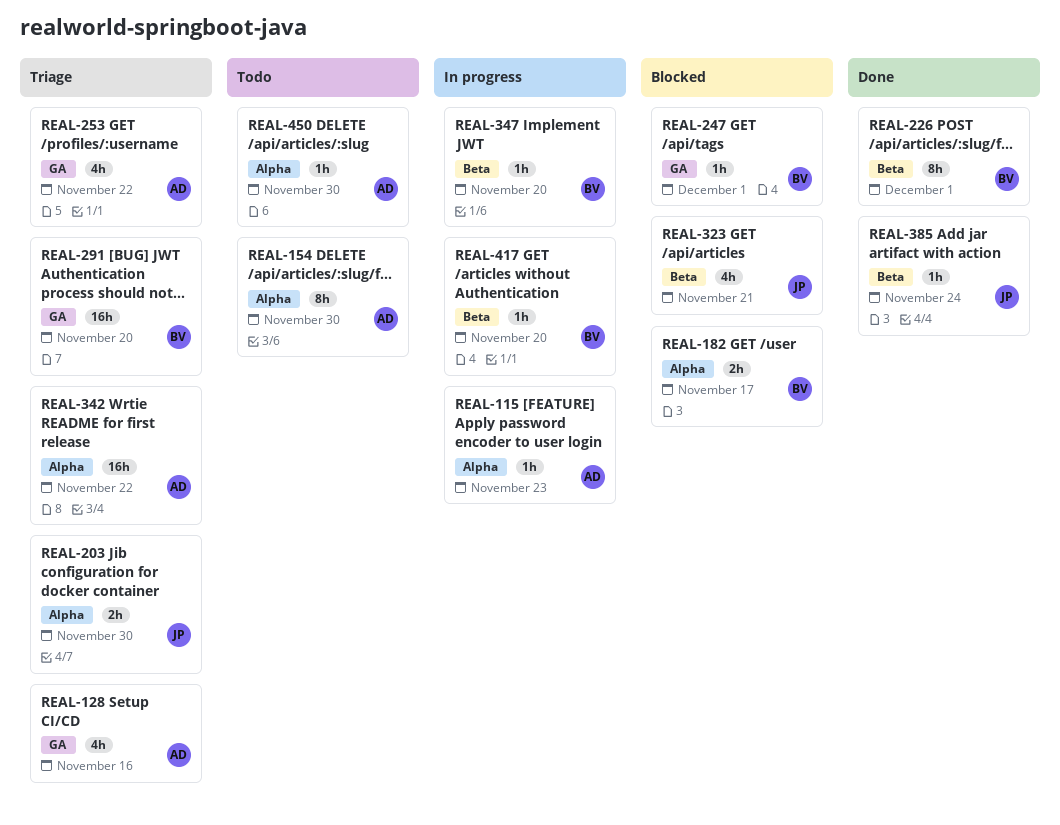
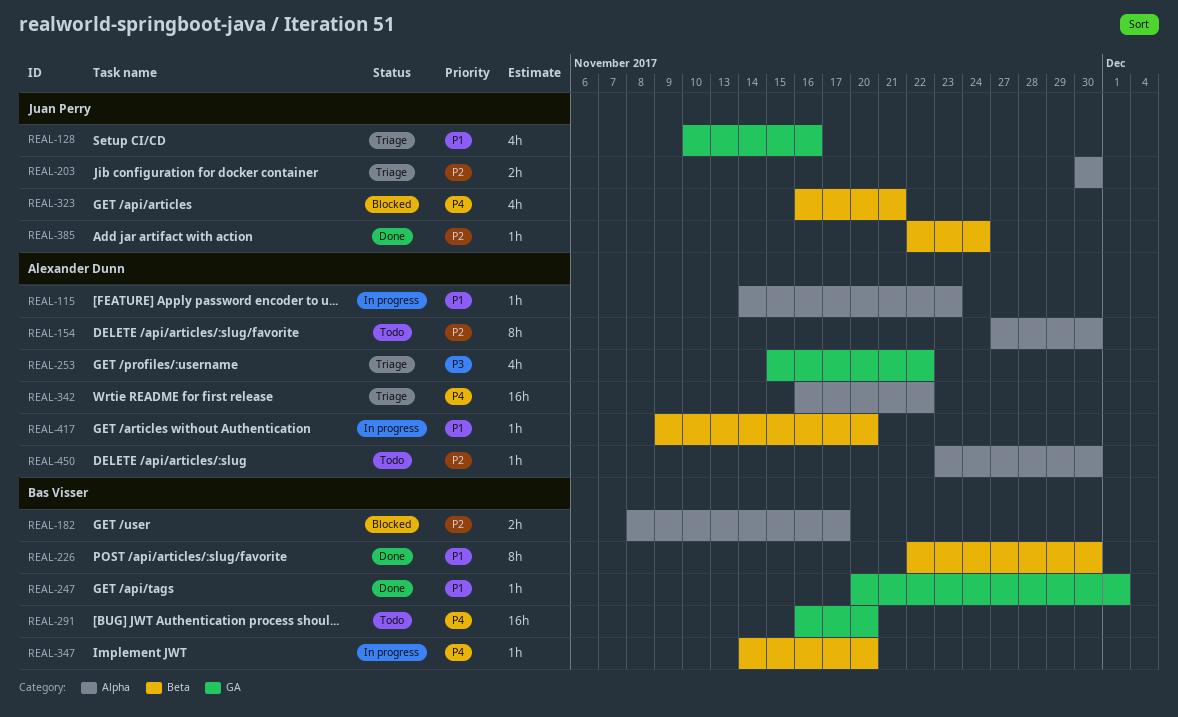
REAL-128, owner: Alexander Dunn -> Juan Perry
REAL-226, due: Dec 1 -> Nov 30
REAL-247, status: Blocked -> Done
REAL-291, status: Triage -> Todo
REAL-417, owner: Bas Visser -> Alexander Dunn

